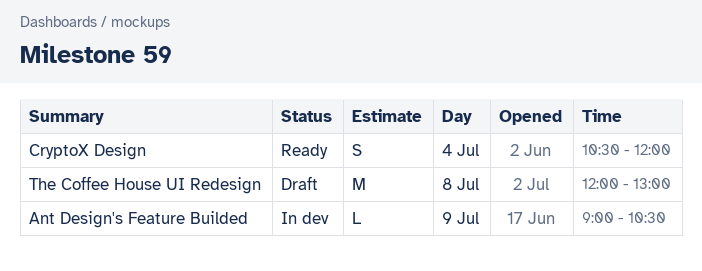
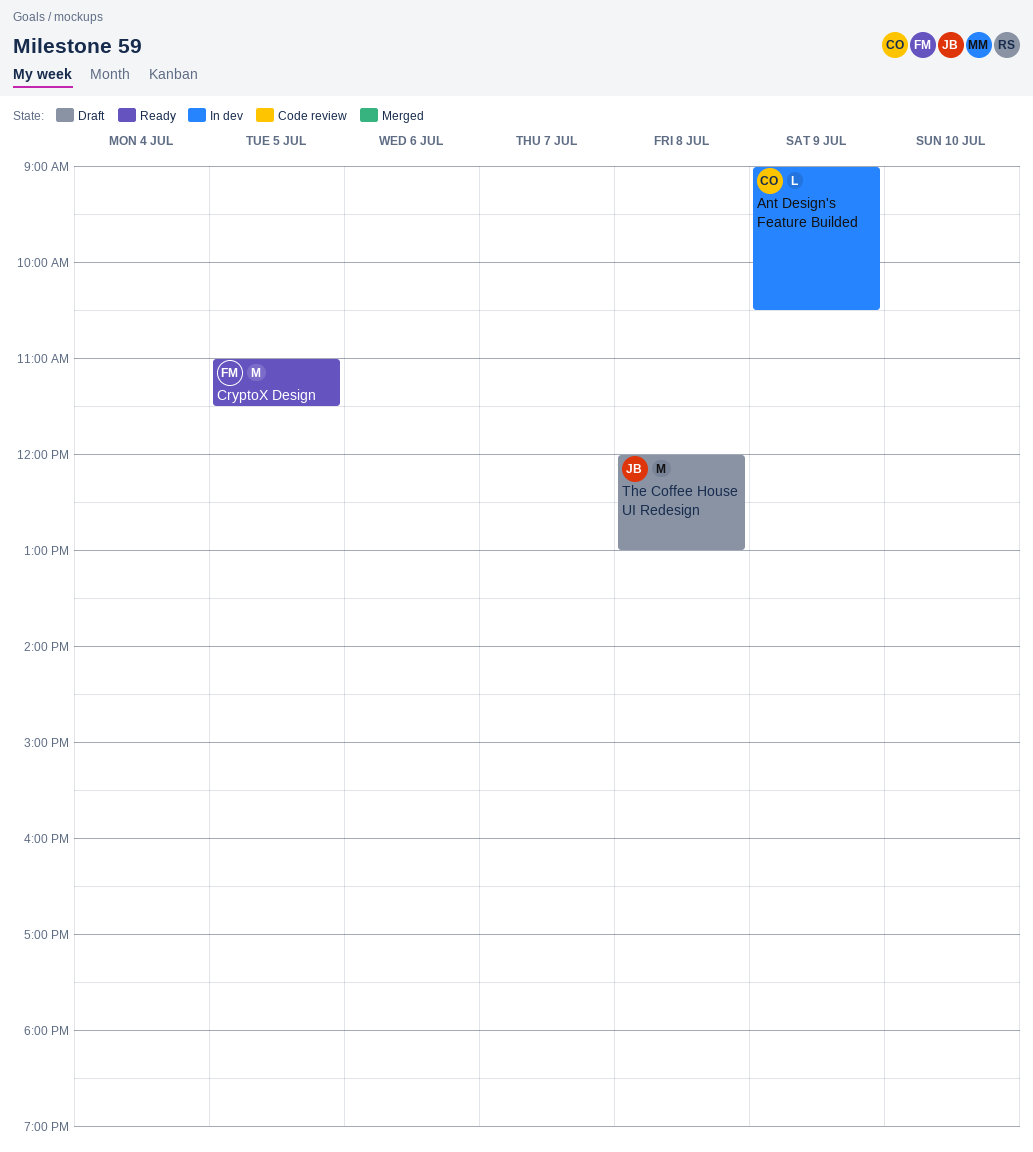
CryptoX Design, estimate: S -> M
CryptoX Design, day: Jul 4 -> Jul 5
CryptoX Design, begins: 10:30 -> 11:00
CryptoX Design, ends: 12:00 -> 11:30

